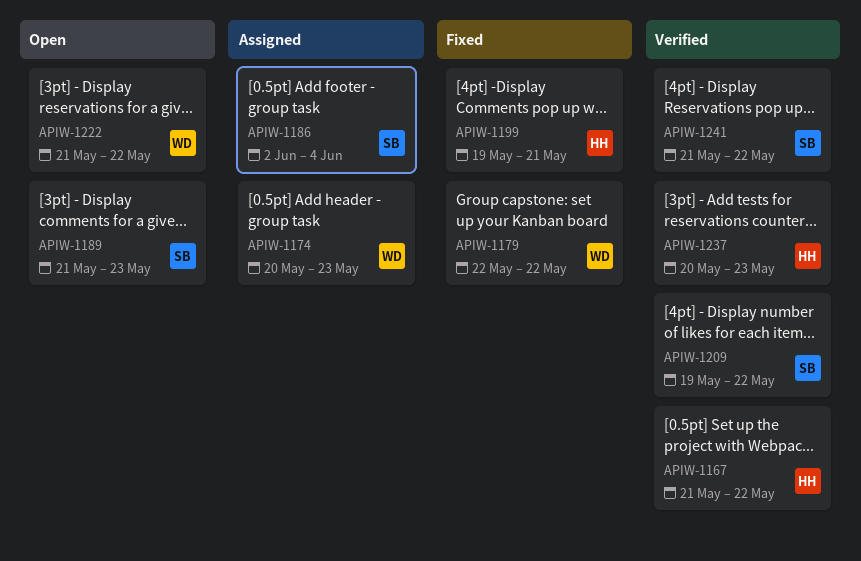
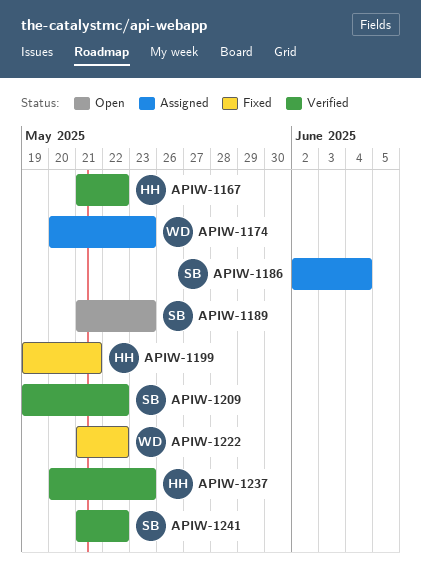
APIW-1179: present -> none
APIW-1222, status: Open -> Fixed

